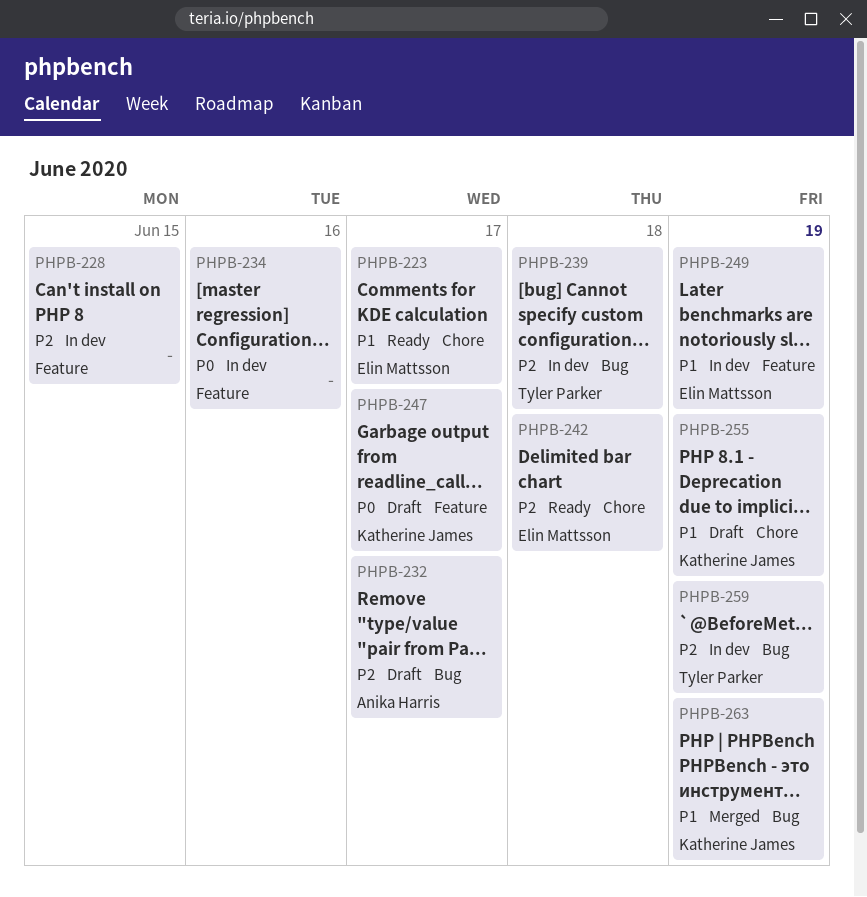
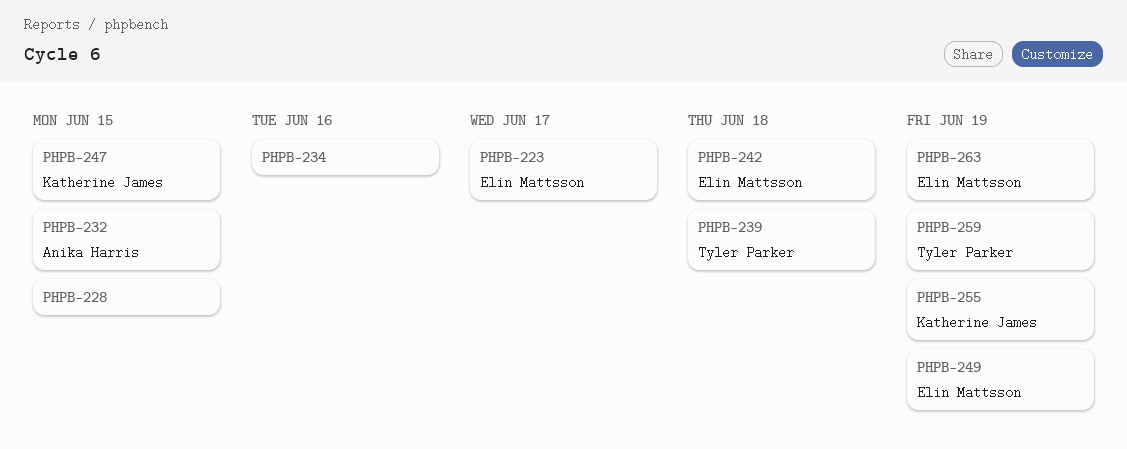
PHPB-232, due: Jun 17 -> Jun 15
PHPB-247, due: Jun 17 -> Jun 15
PHPB-263, owner: Katherine James -> Elin Mattsson

